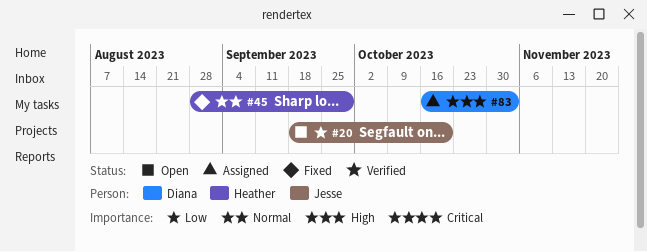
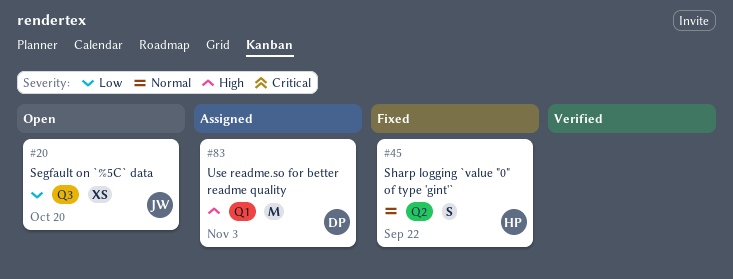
#45, due: Sep 29 -> Sep 22

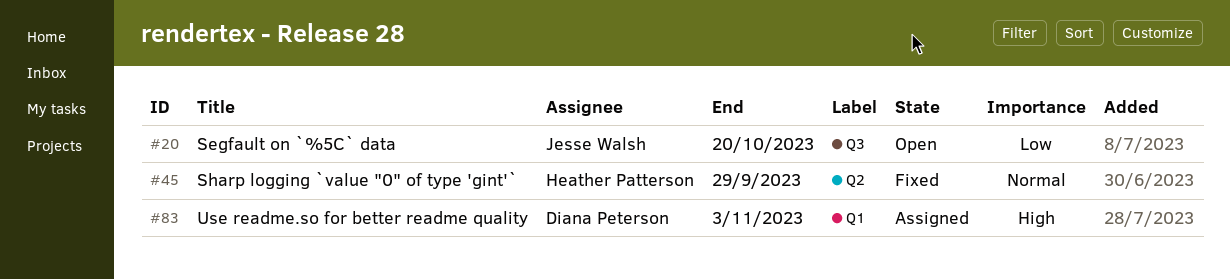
#45, due: Sep 22 -> Sep 29

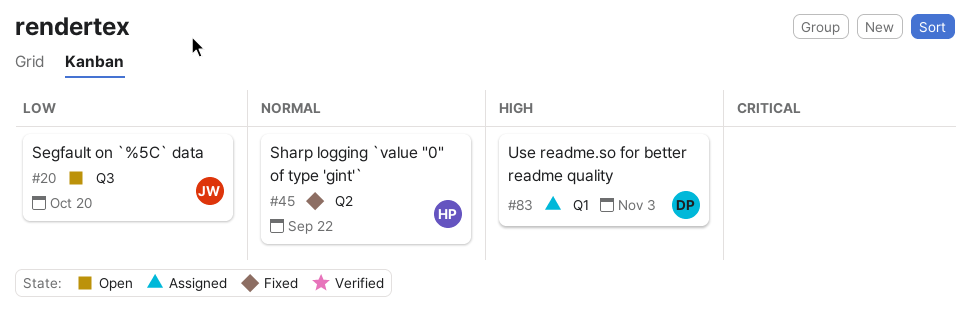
#45, due: Sep 29 -> Sep 22

